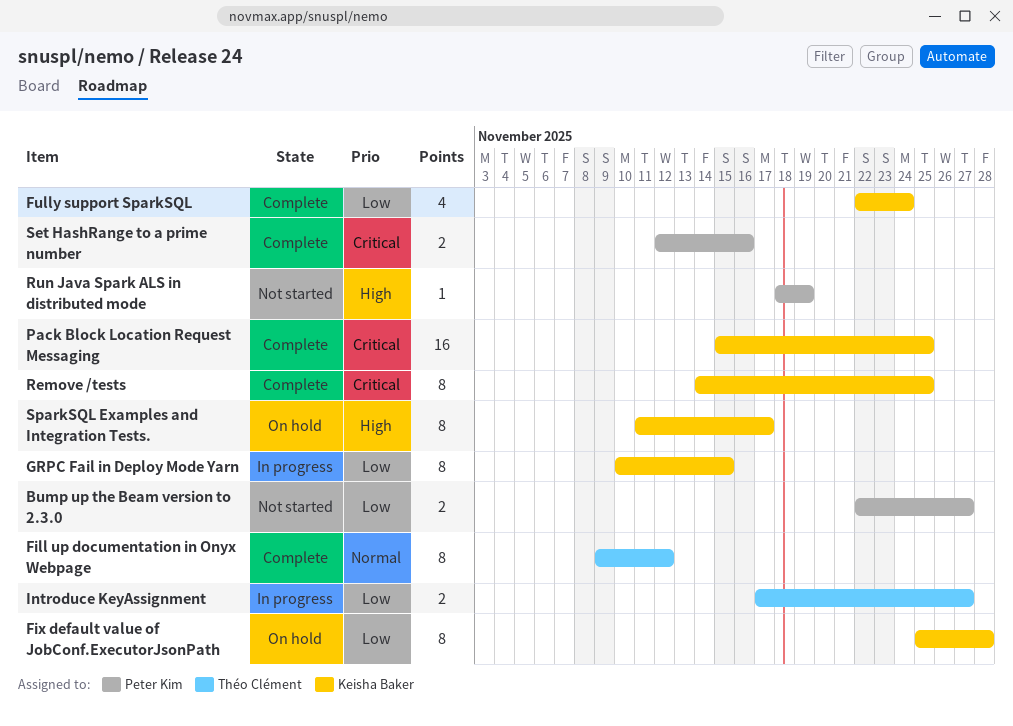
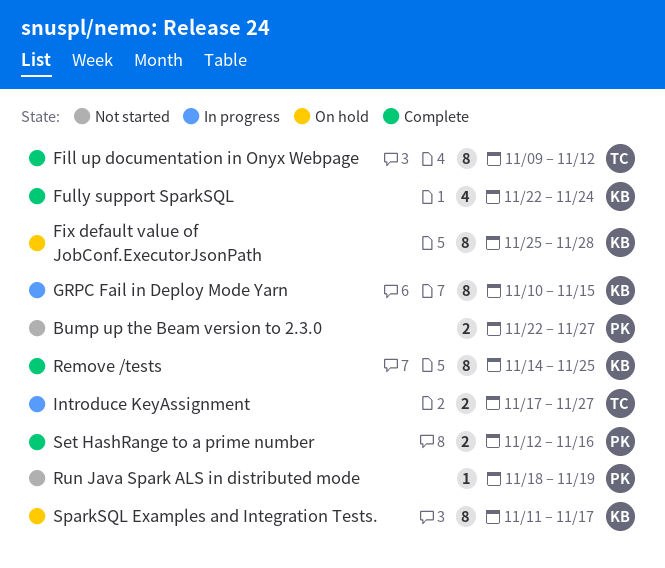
Pack Block Location Request Messaging: present -> none

